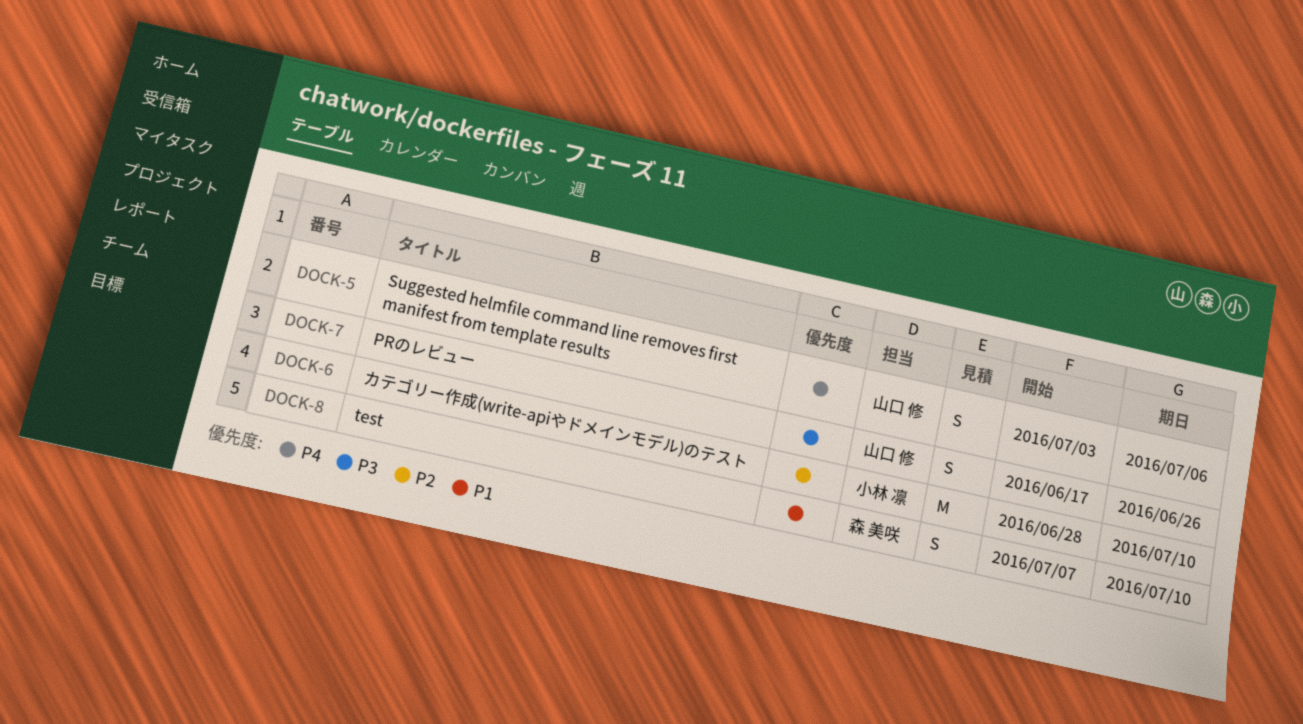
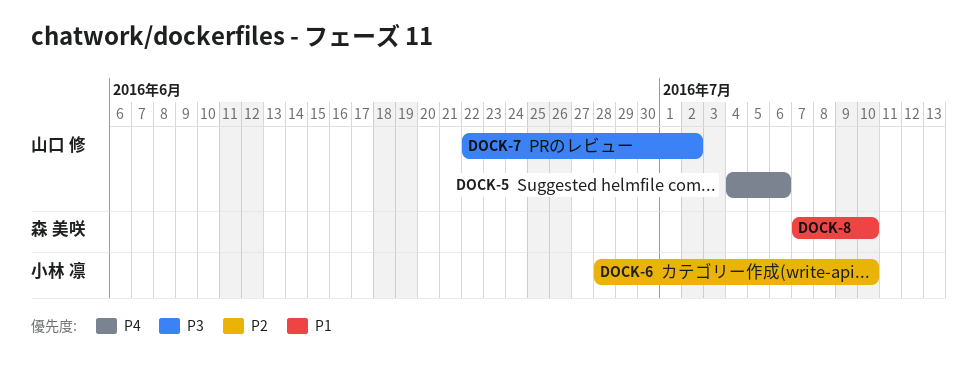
DOCK-5, start: Jul 3 -> Jul 4
DOCK-7, start: Jun 17 -> Jun 22
DOCK-7, due: Jun 26 -> Jul 2

